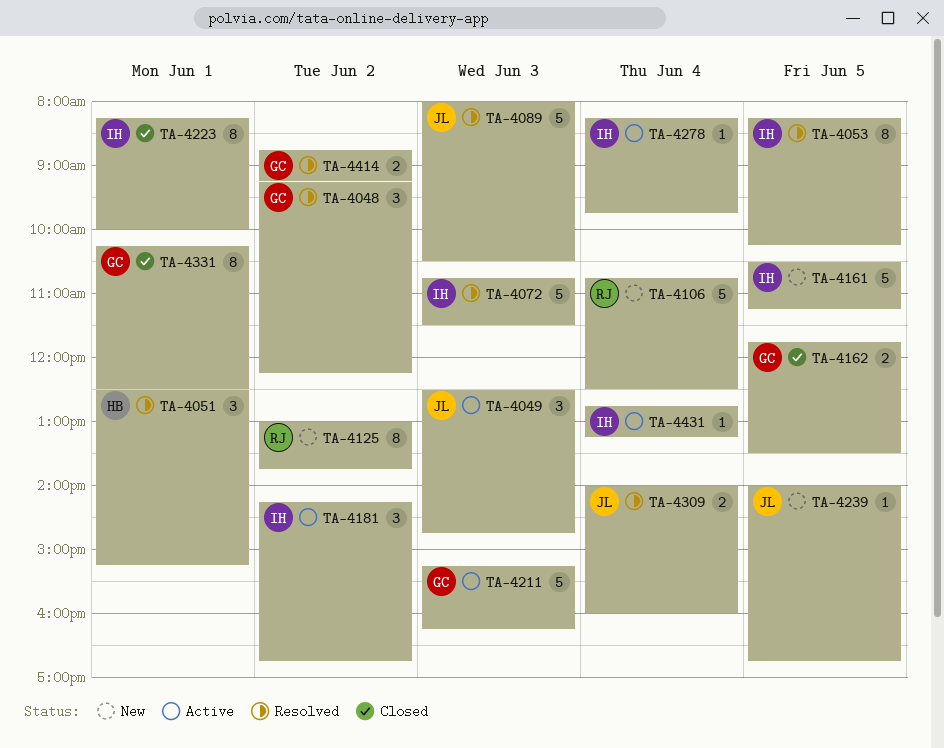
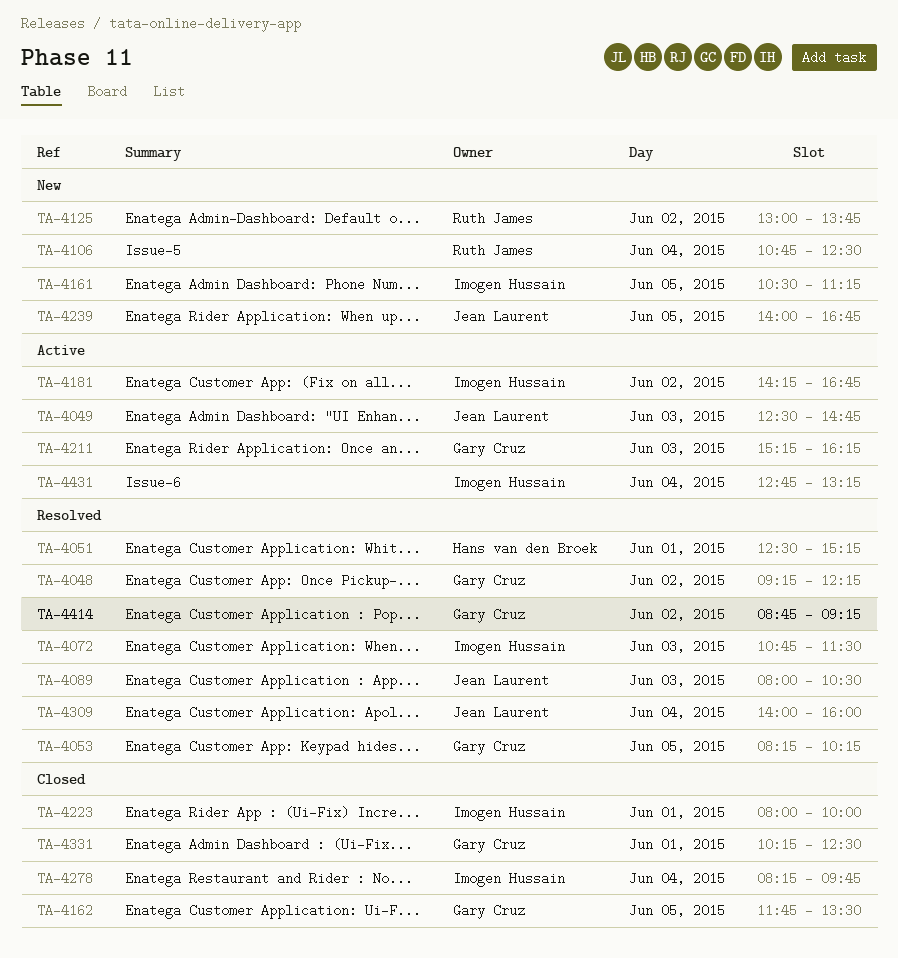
TA-4053, owner: Imogen Hussain -> Gary Cruz
TA-4223, begins: 08:15 -> 08:00
TA-4278, status: Active -> Closed

